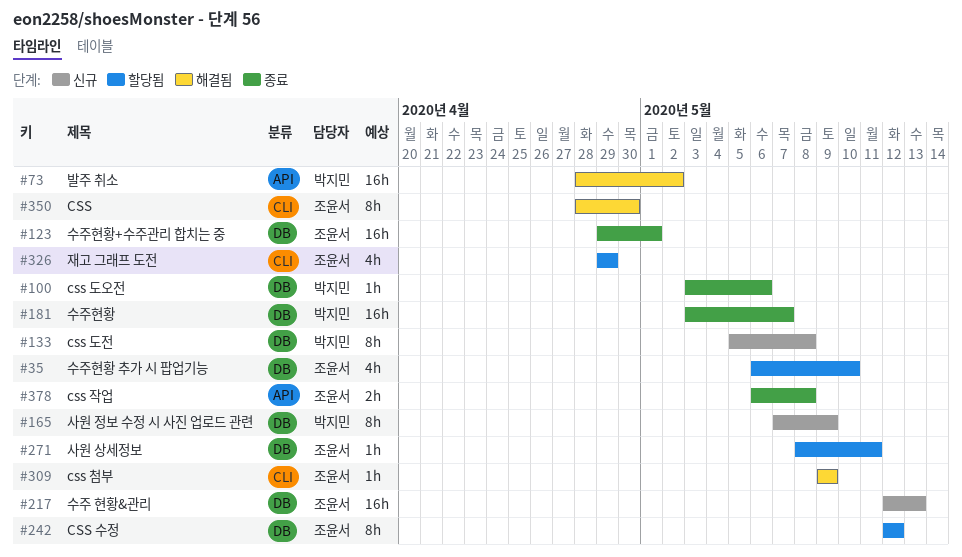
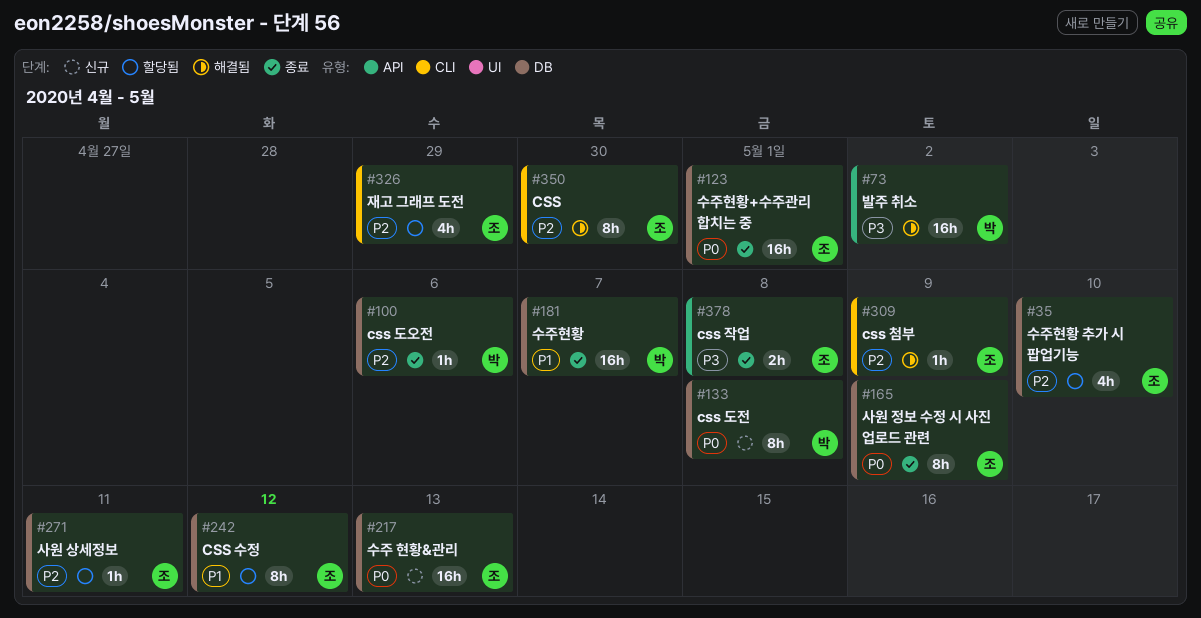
#165, status: 신규 -> 종료
#165, owner: 박지민 -> 조윤서

